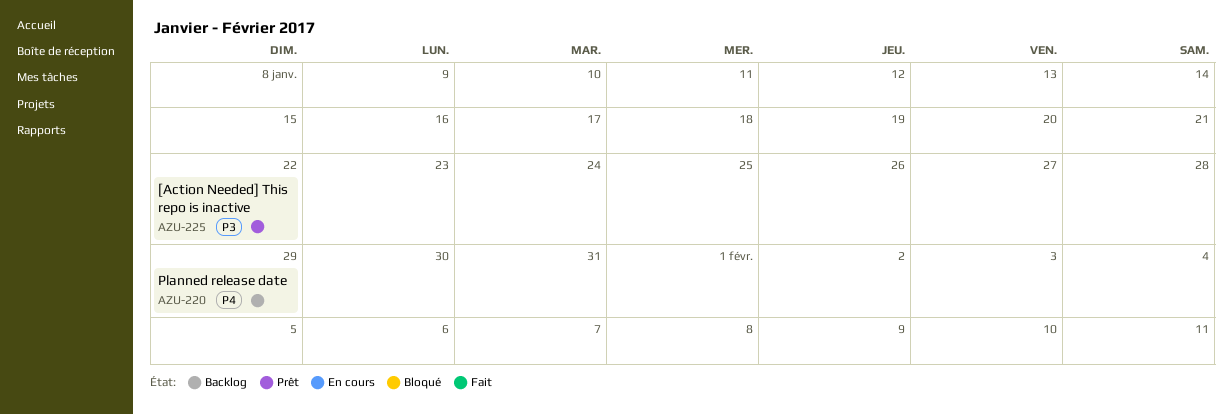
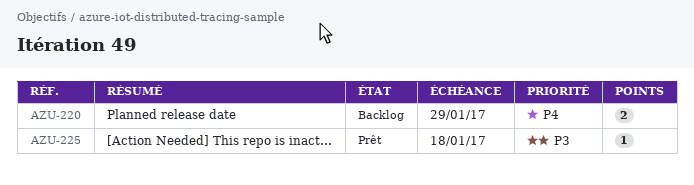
AZU-225, due: Jan 22 -> Jan 18

